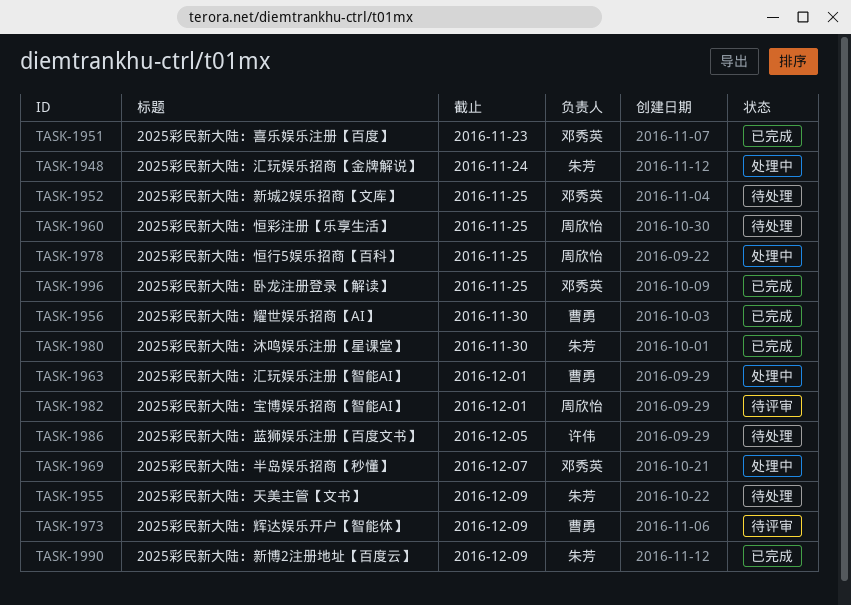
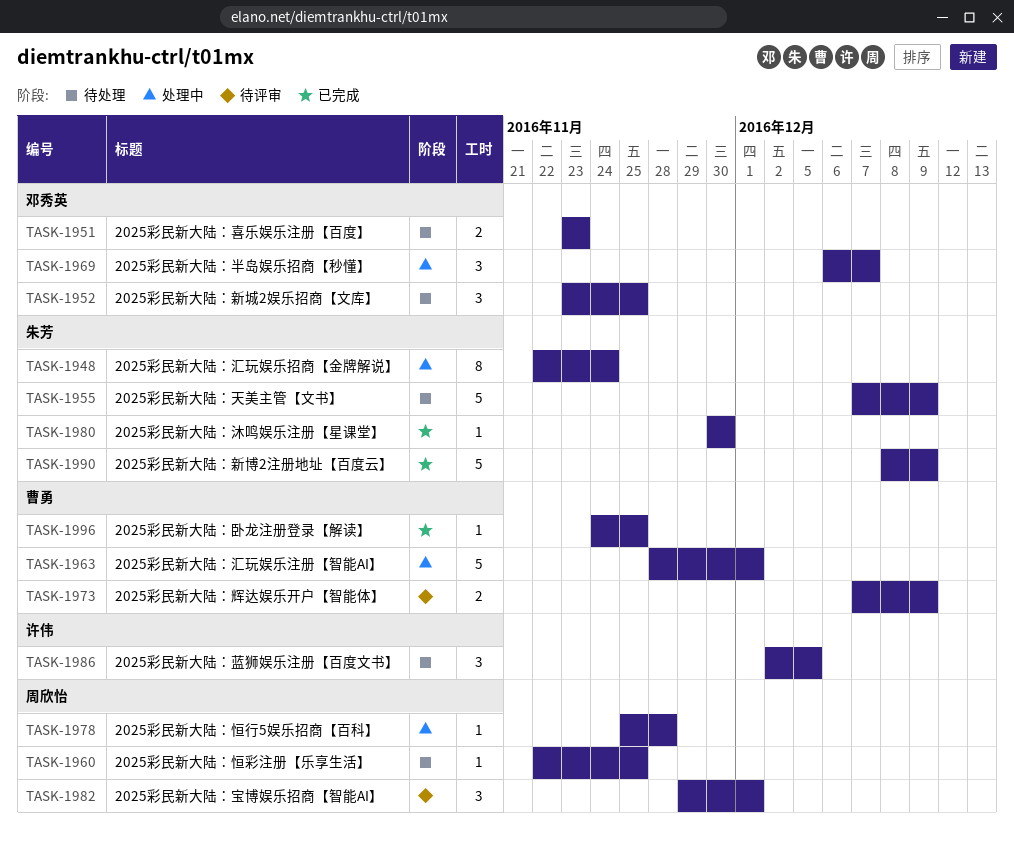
TASK-1951, status: 已完成 -> 待处理
TASK-1956: present -> none
TASK-1978, due: Nov 25 -> Nov 28
TASK-1996, owner: 邓秀英 -> 曹勇

